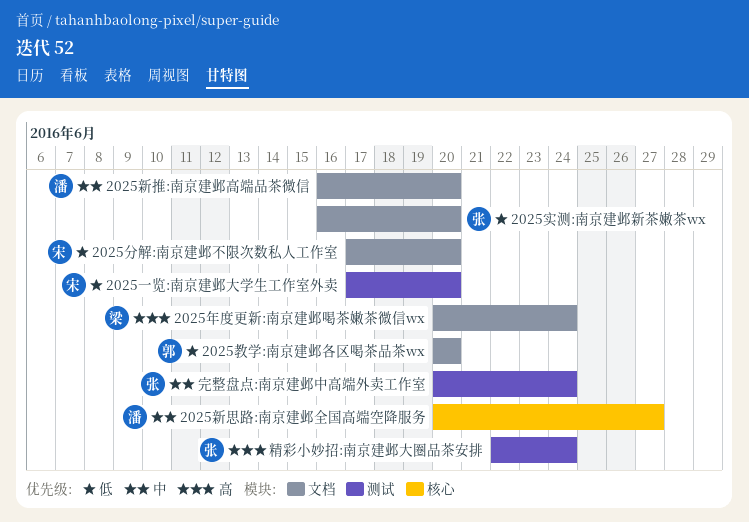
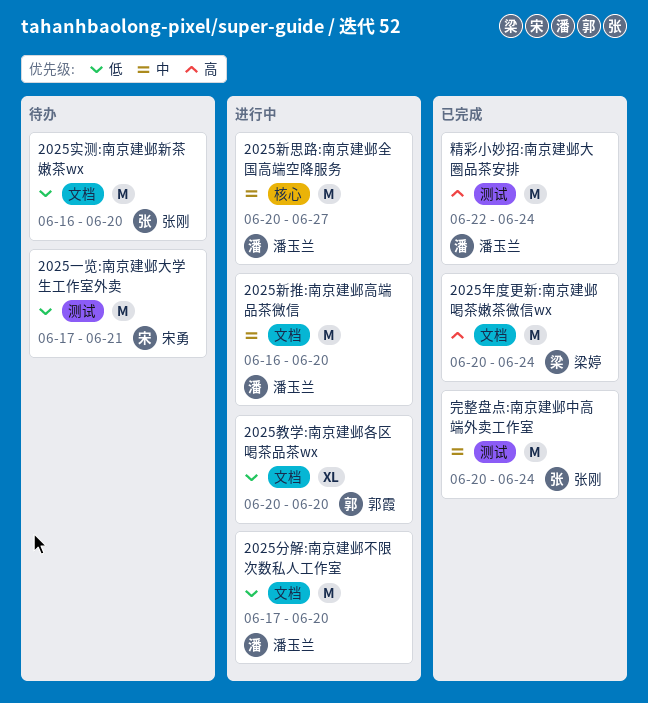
2025一览:南京建邺大学生工作室外卖, due: Jun 20 -> Jun 21
2025分解:南京建邺不限次数私人工作室, owner: 宋勇 -> 潘玉兰
精彩小妙招:南京建邺大圈品茶安排, owner: 张刚 -> 潘玉兰

